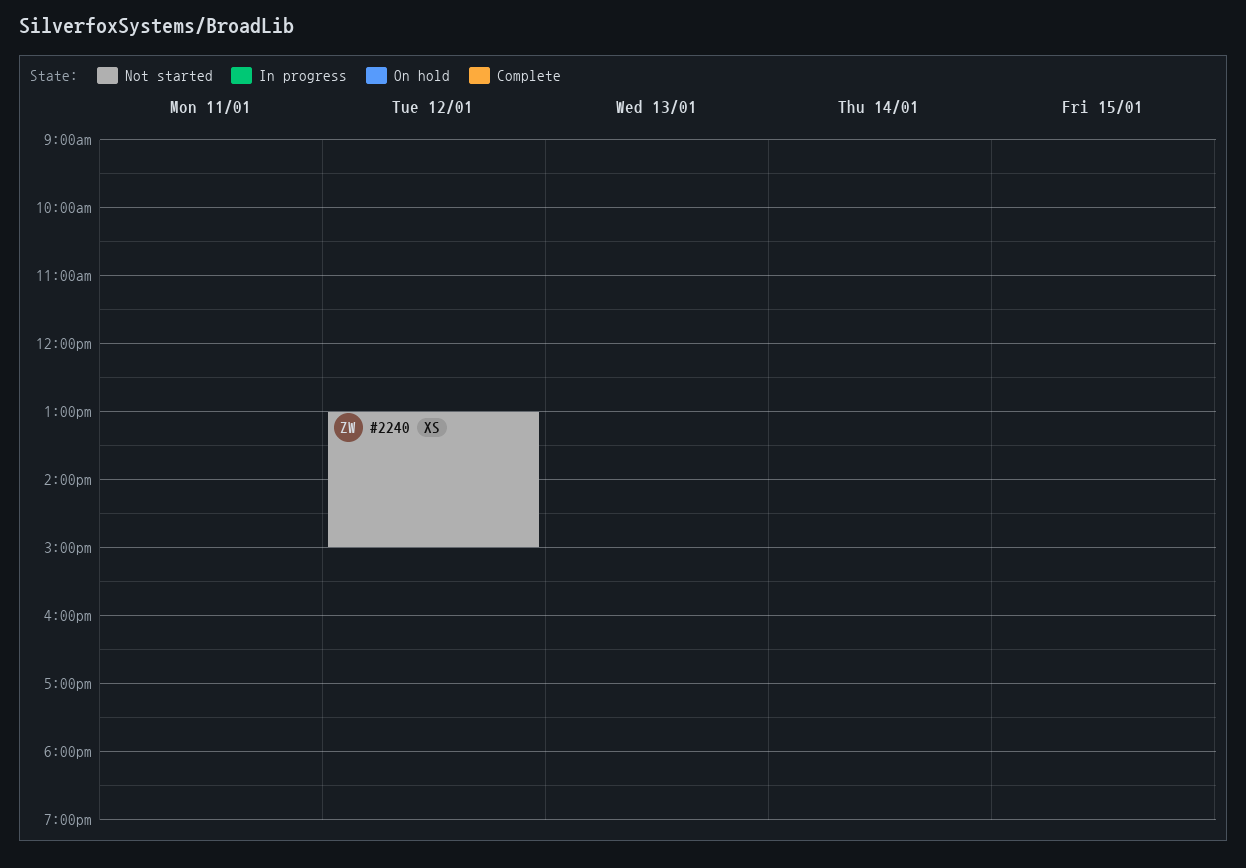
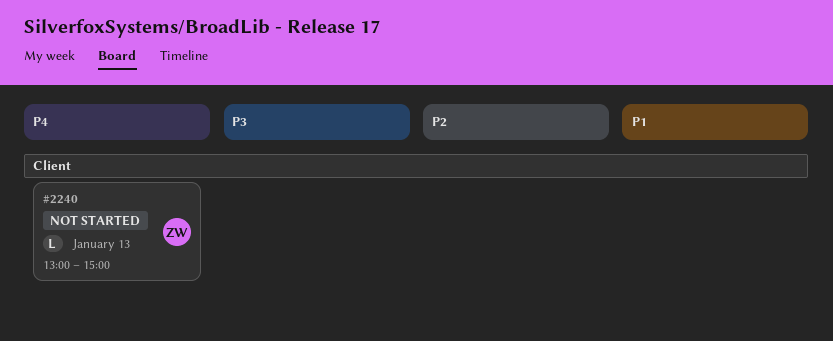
#2240, estimate: XS -> L
#2240, day: Jan 12 -> Jan 13

